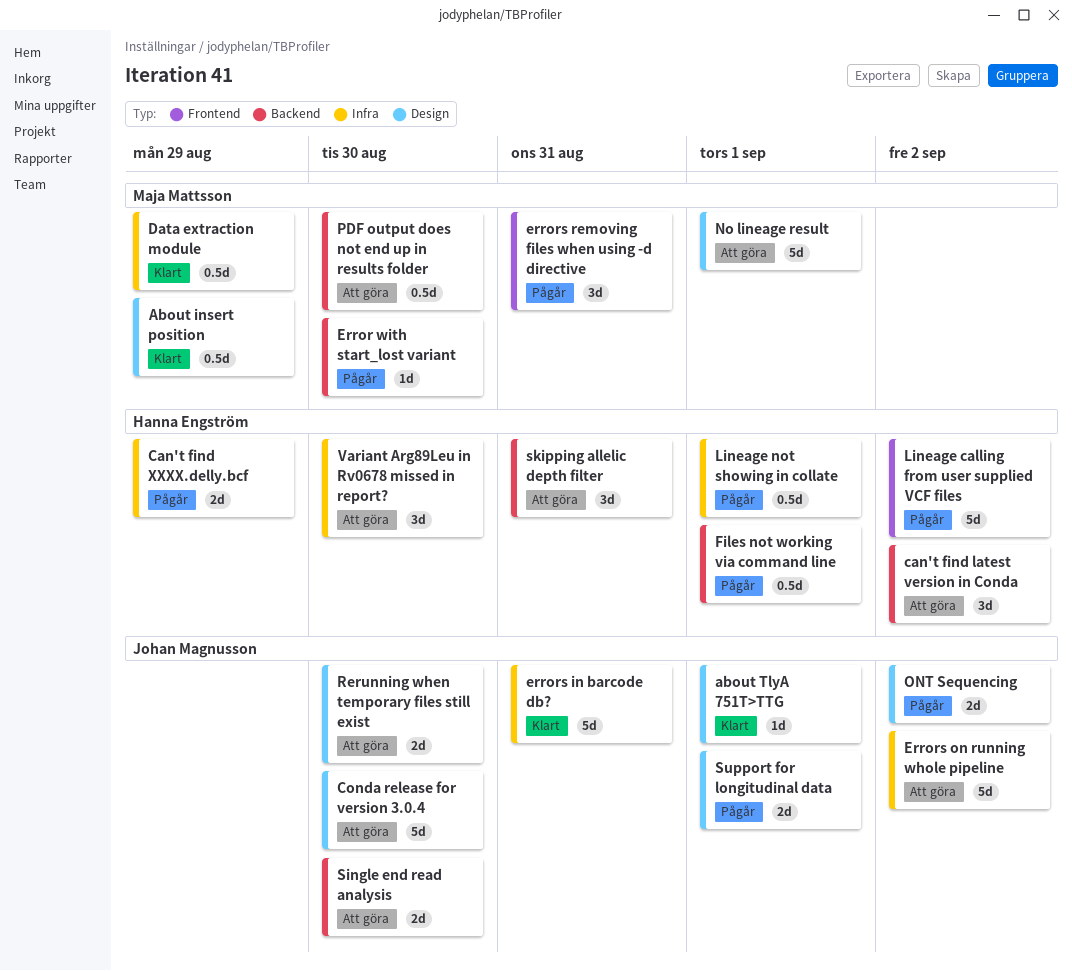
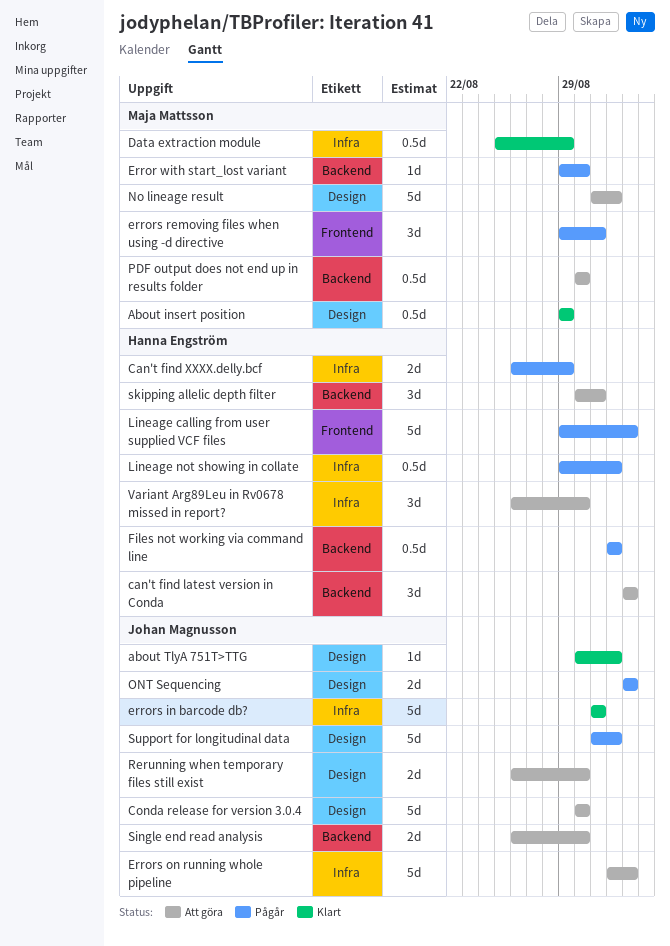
Support for longitudinal data, estimate: 2d -> 5d

